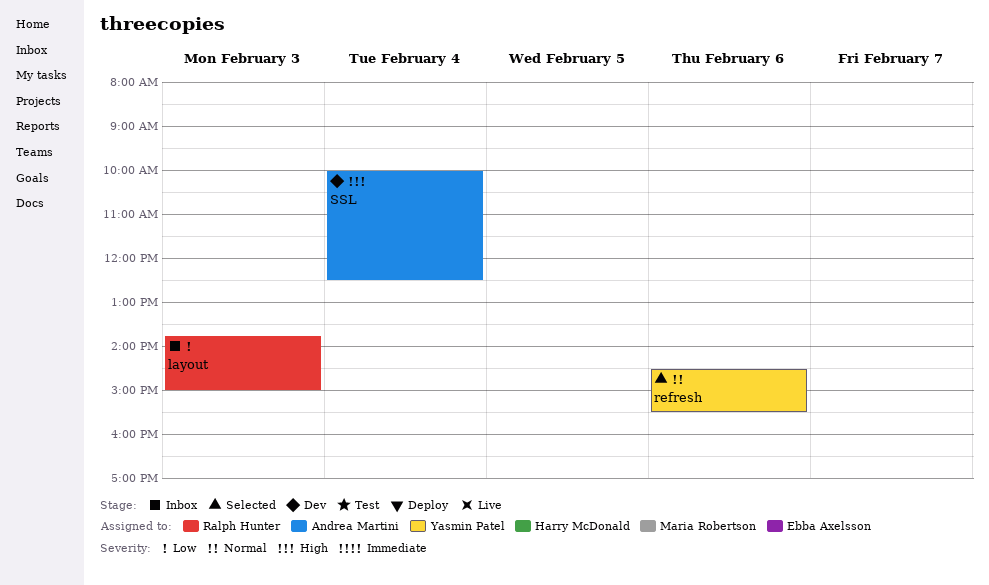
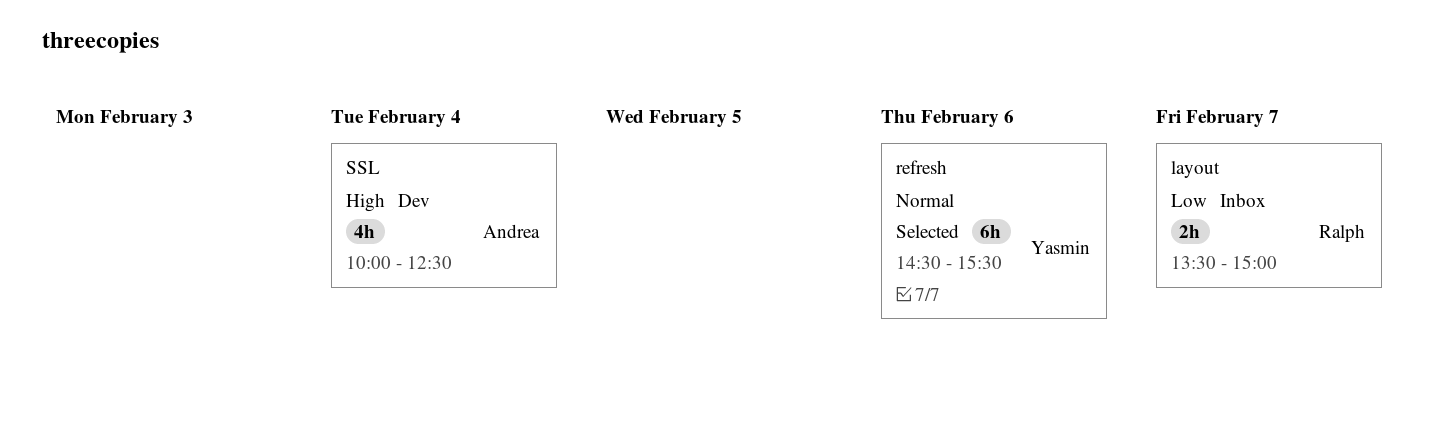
layout, day: Feb 3 -> Feb 7
layout, begins: 13:45 -> 13:30

